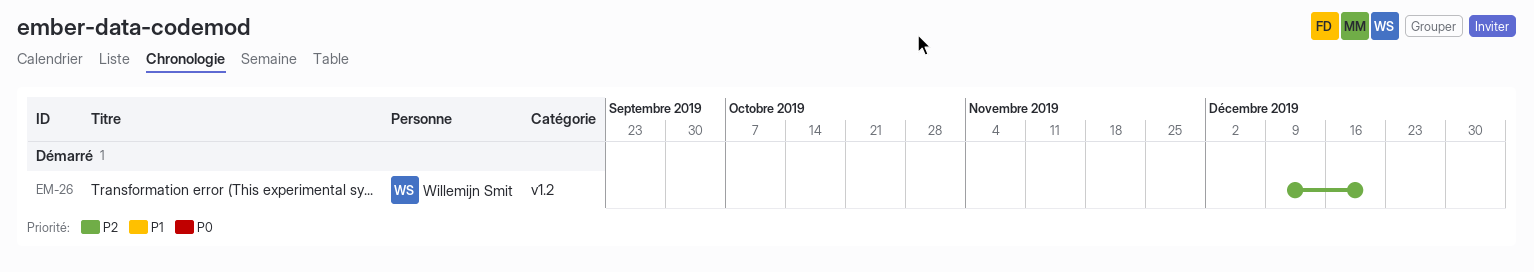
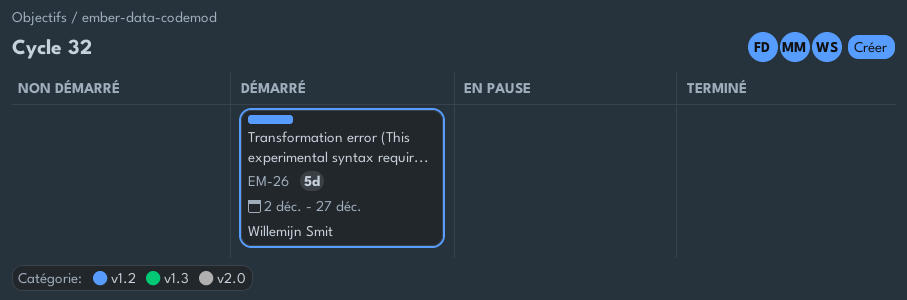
EM-26, start: Dec 9 -> Dec 2
EM-26, due: Dec 20 -> Dec 27

